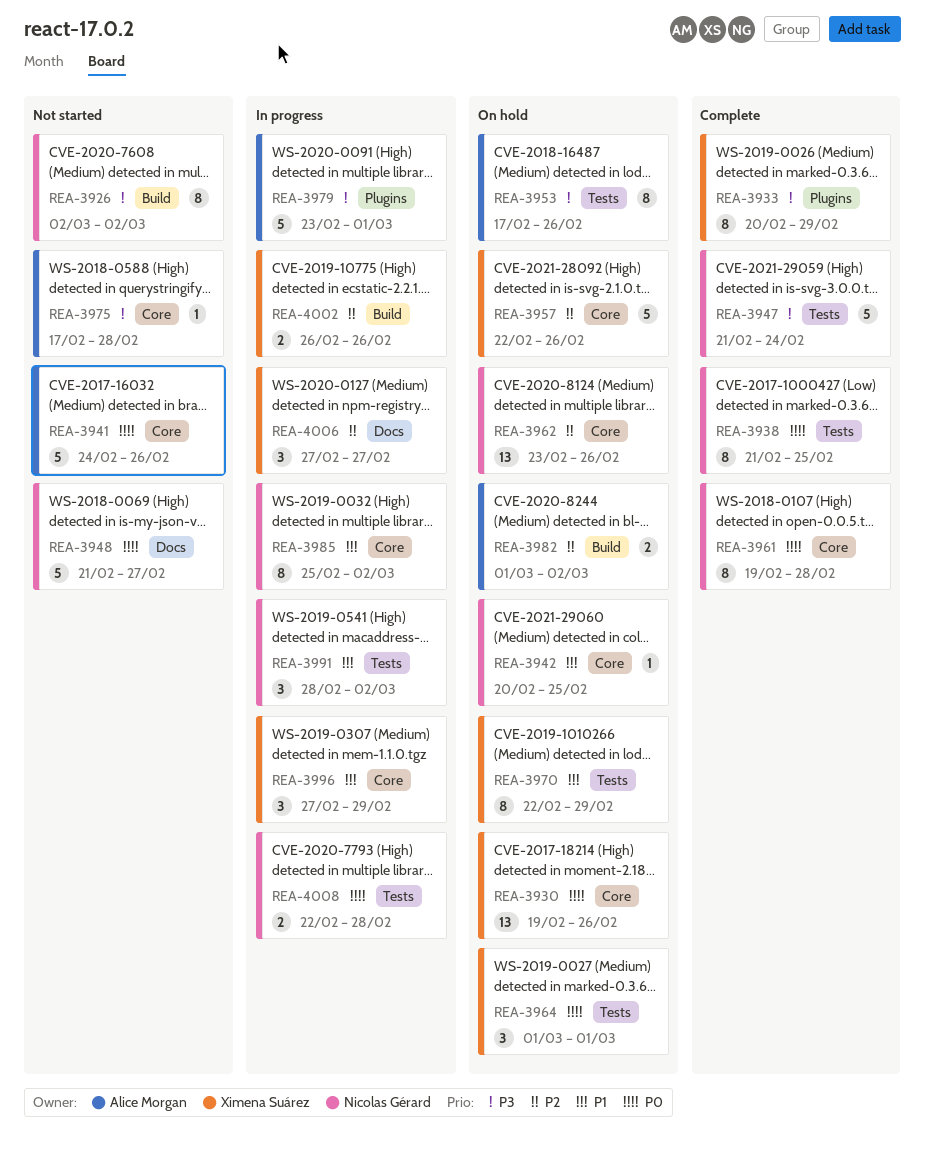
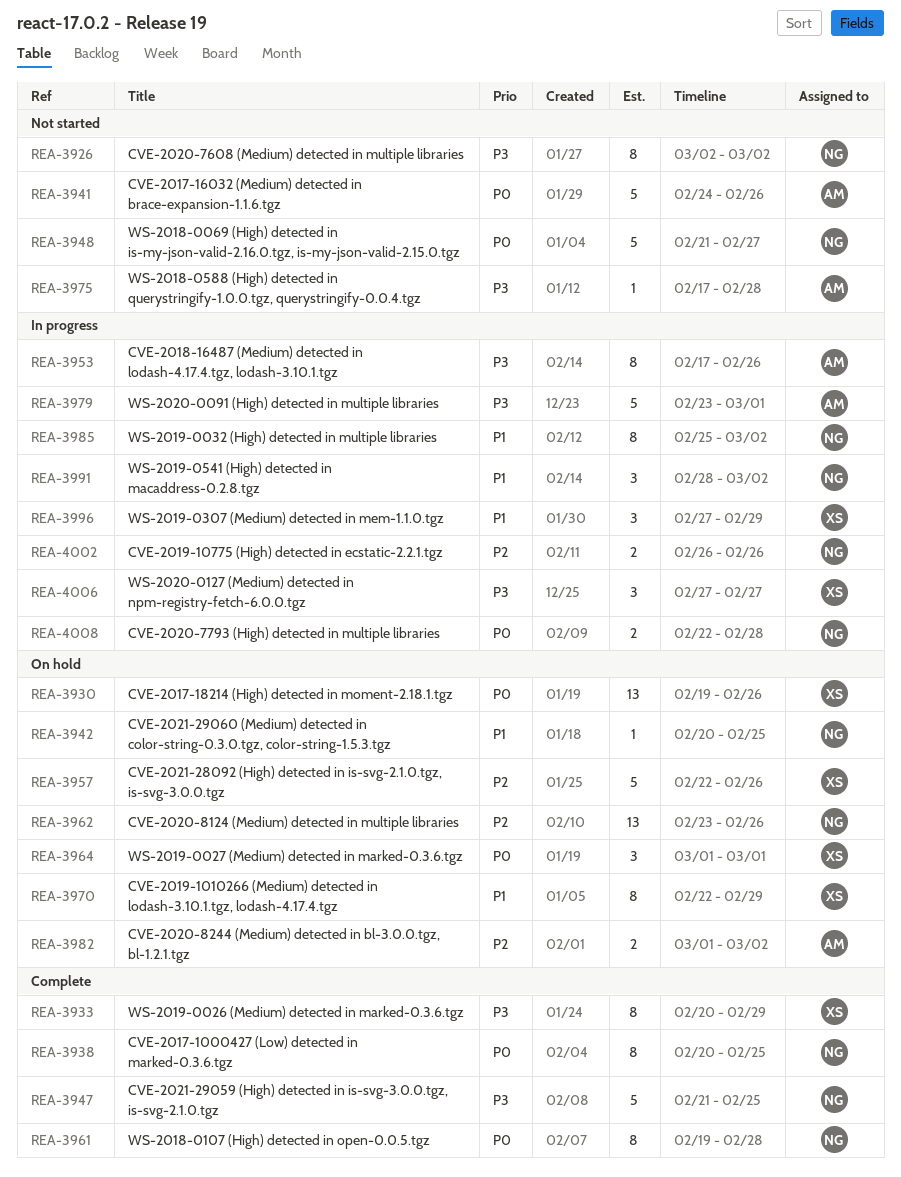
REA-3938, start: Feb 21 -> Feb 20
REA-3947, due: Feb 24 -> Feb 25
REA-3953, status: On hold -> In progress
REA-4002, owner: Ximena Suárez -> Nicolas Gérard
REA-4006, priority: P2 -> P3

